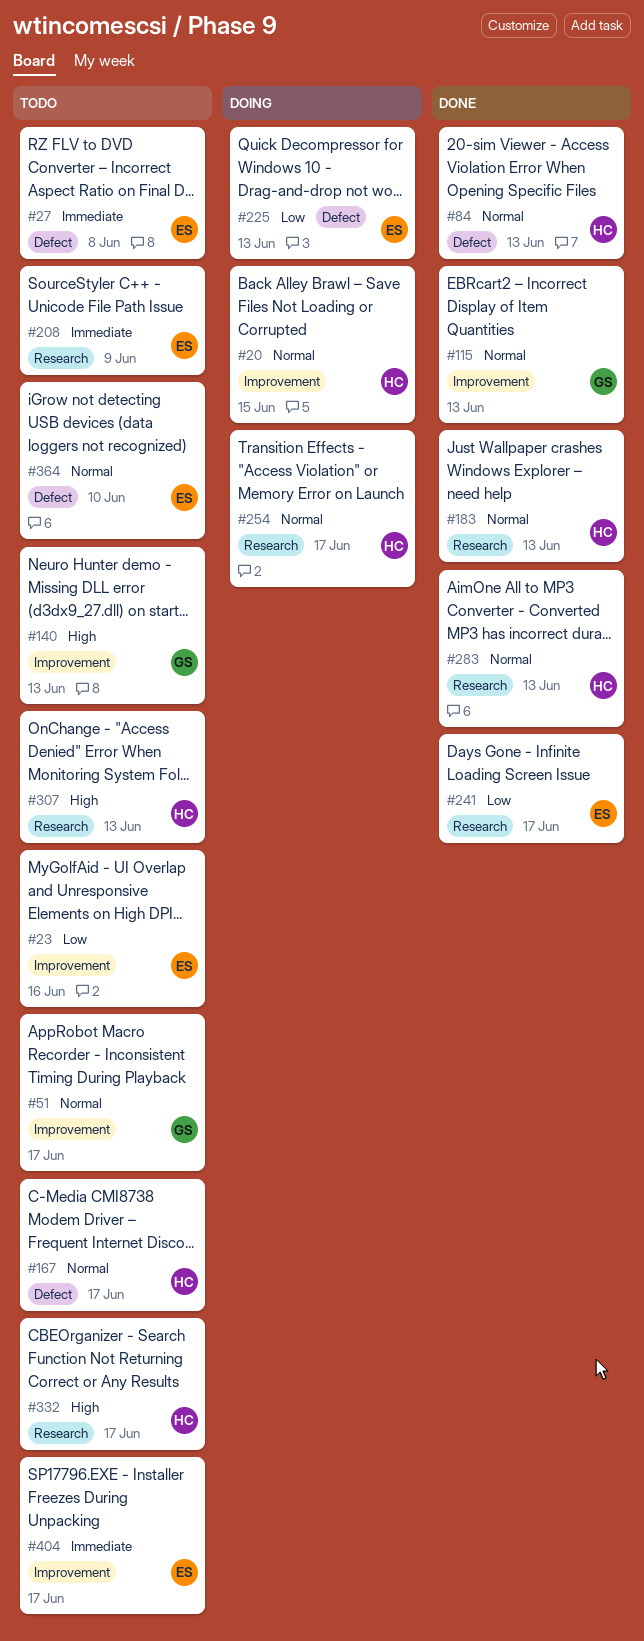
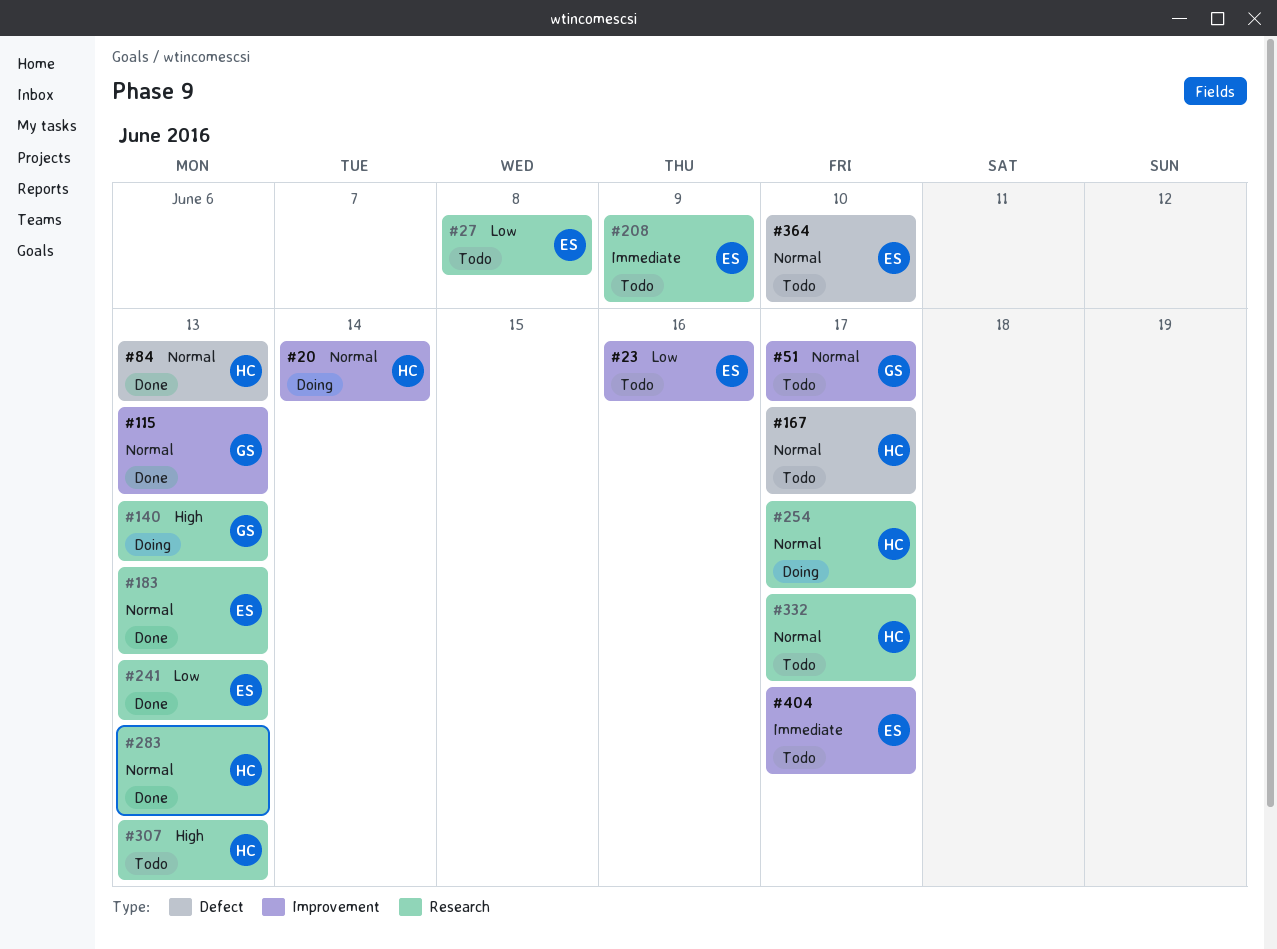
#20, due: Jun 15 -> Jun 14
#27, priority: Immediate -> Low
#27, label: Defect -> Research
#140, status: Todo -> Doing
#140, label: Improvement -> Research
#183, owner: HC -> ES
#225: present -> none
#241, due: Jun 17 -> Jun 13
#332, priority: High -> Normal

